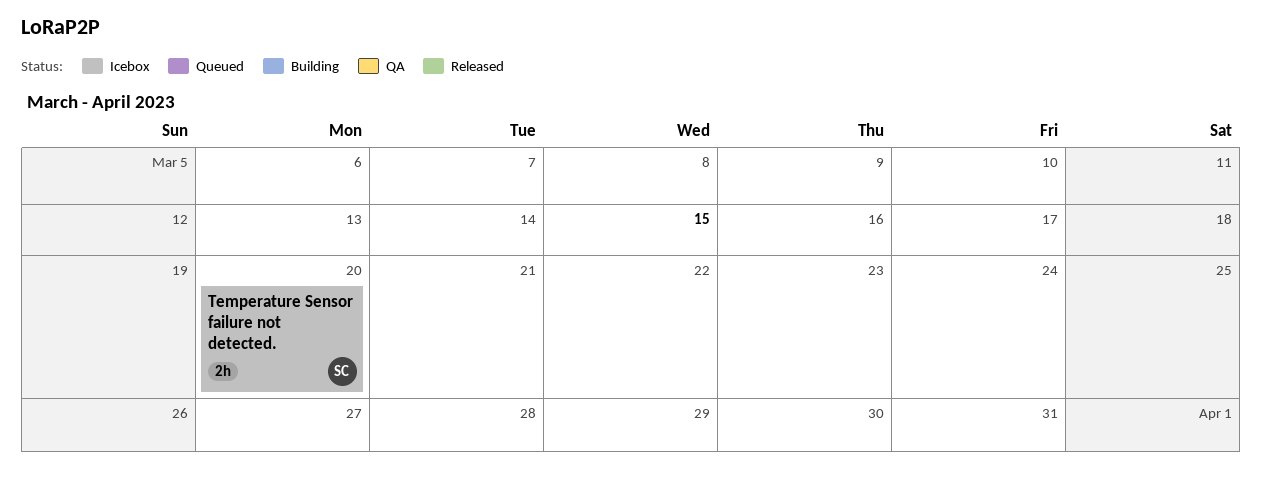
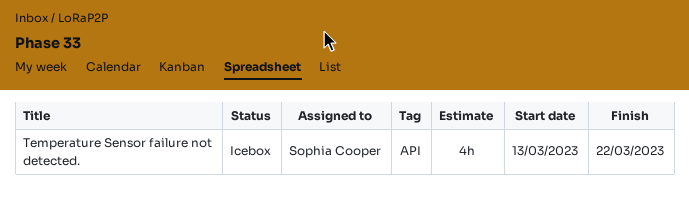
Temperature Sensor failure not detected., estimate: 2h -> 4h
Temperature Sensor failure not detected., due: Mar 20 -> Mar 22

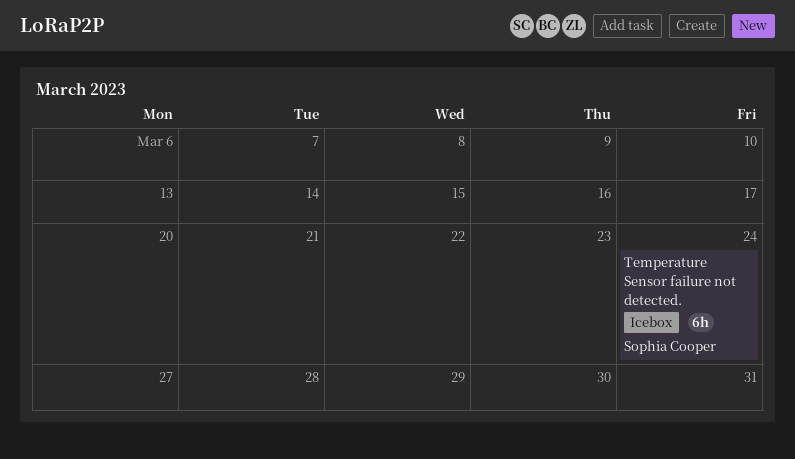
Temperature Sensor failure not detected., estimate: 4h -> 6h
Temperature Sensor failure not detected., due: Mar 22 -> Mar 24

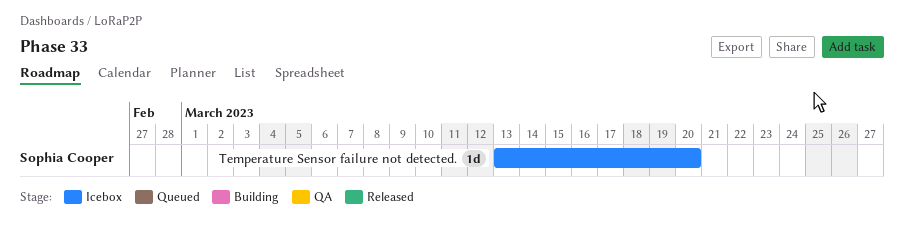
Temperature Sensor failure not detected., estimate: 6h -> 1d
Temperature Sensor failure not detected., due: Mar 24 -> Mar 20

